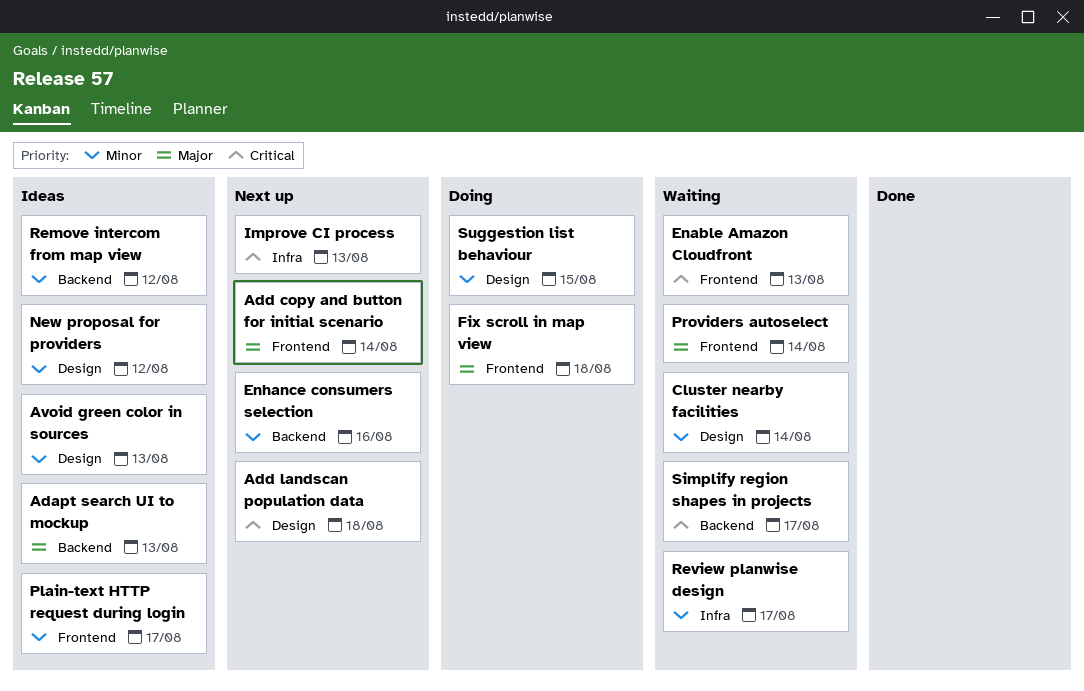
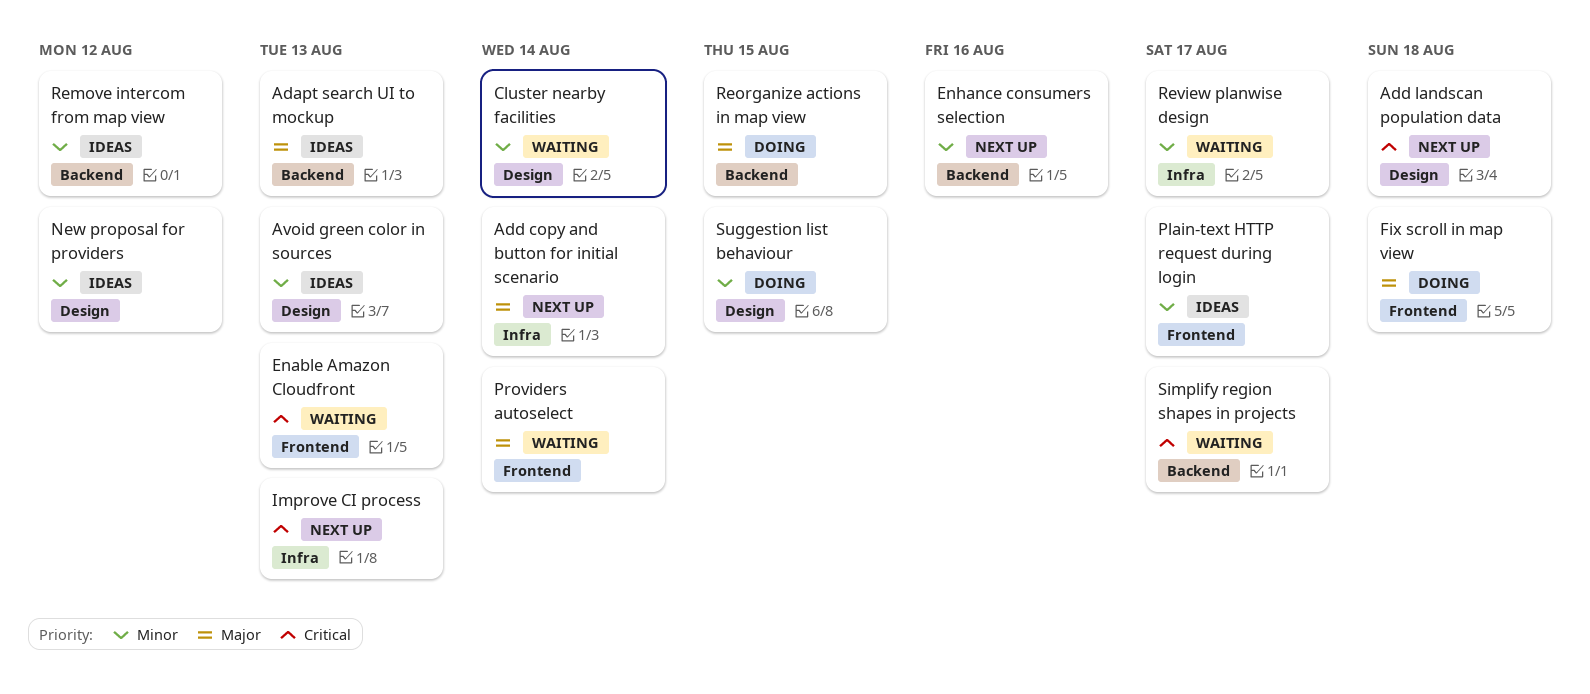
Add copy and button for initial scenario, label: Frontend -> Infra
Reorganize actions in map view: none -> present

